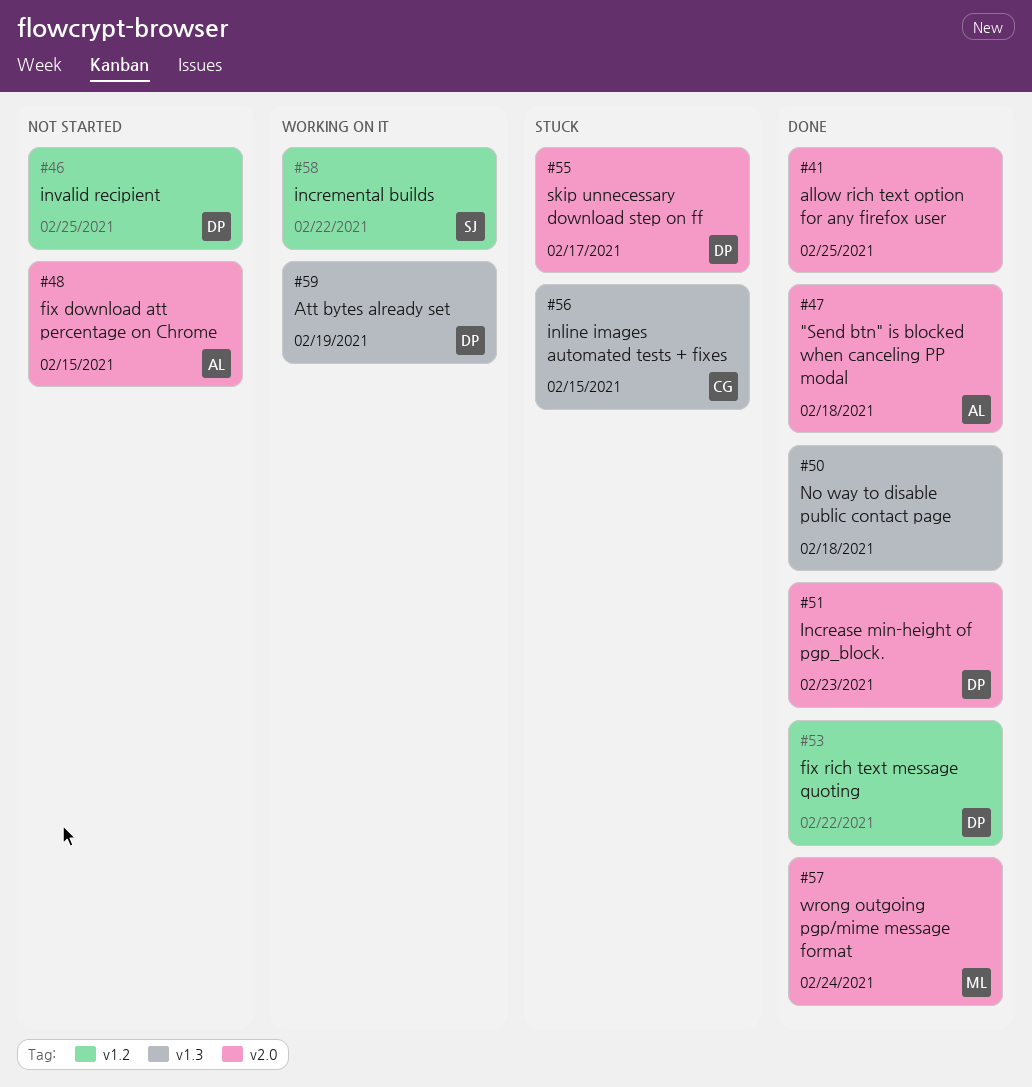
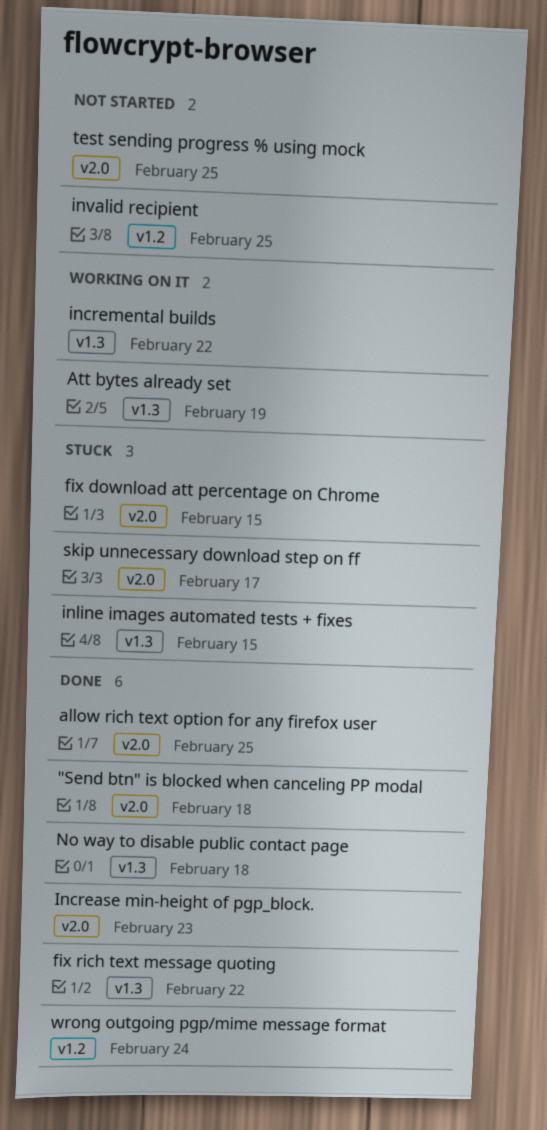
fix download att percentage on Chrome, status: Not started -> Stuck
fix rich text message quoting, label: v1.2 -> v1.3
incremental builds, label: v1.2 -> v1.3
test sending progress % using mock: none -> present
wrong outgoing pgp/mime message format, label: v2.0 -> v1.2

